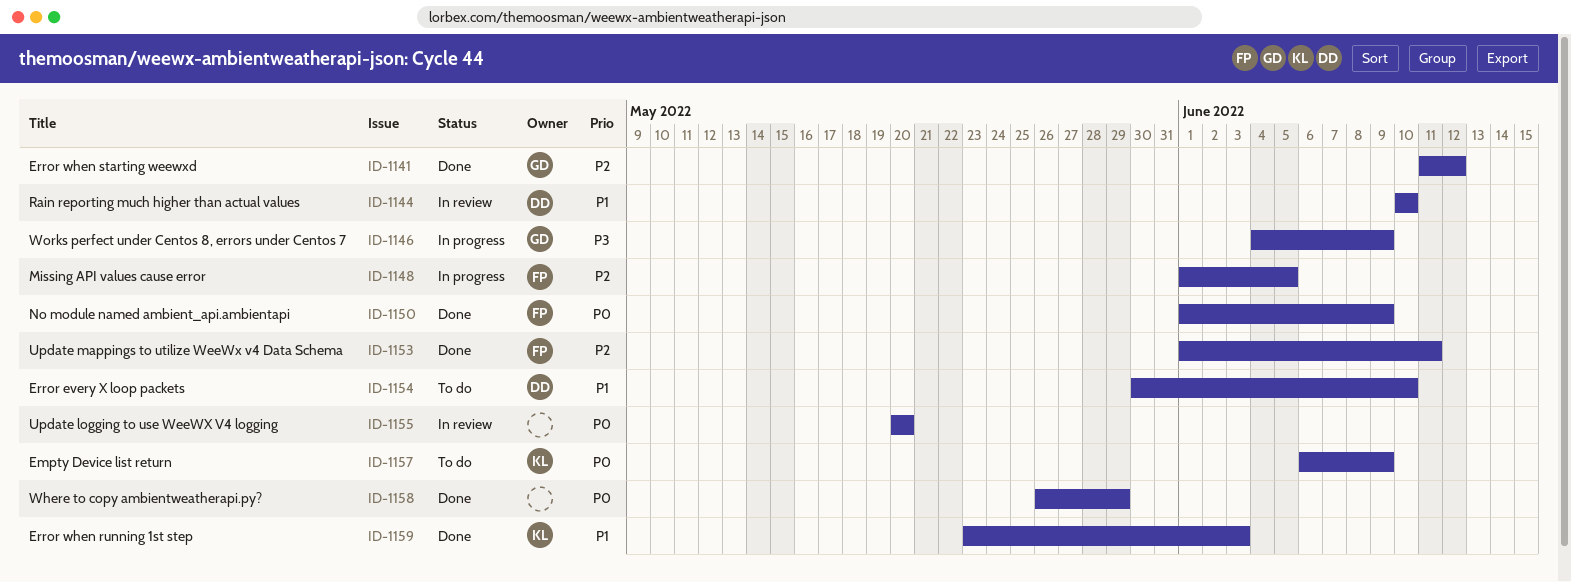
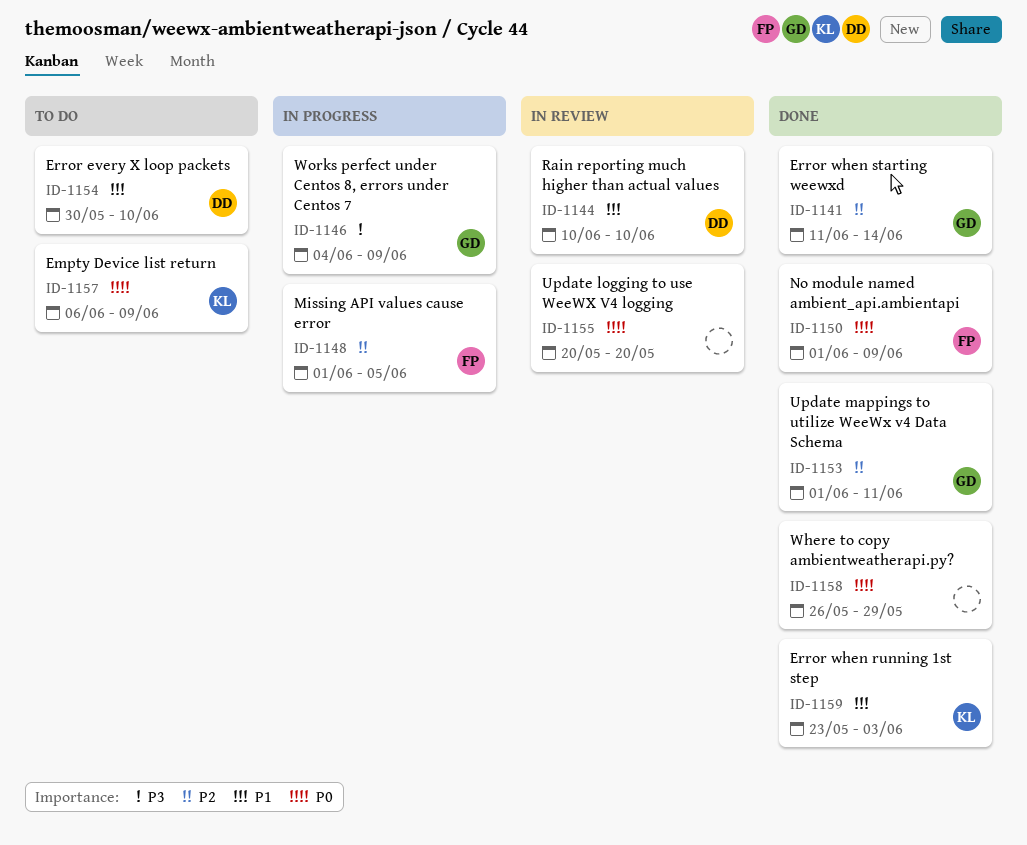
ID-1141, due: Jun 12 -> Jun 14
ID-1153, owner: FP -> GD

